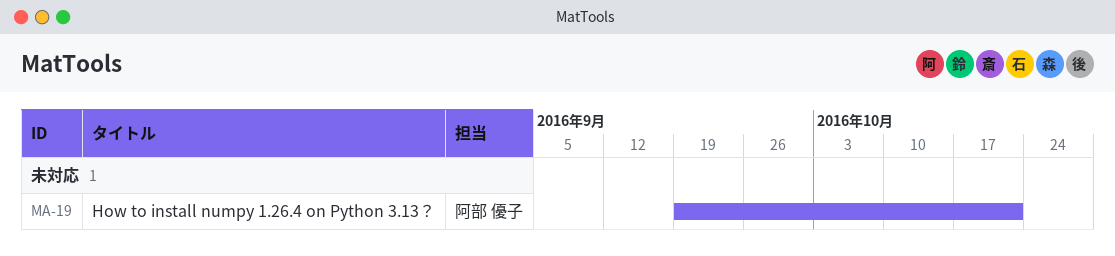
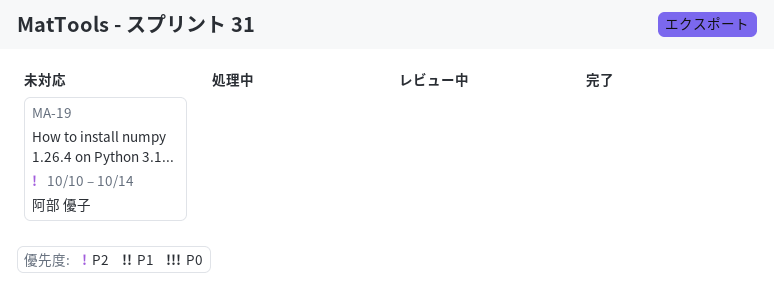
MA-19, start: Sep 19 -> Oct 10
MA-19, due: Oct 21 -> Oct 14

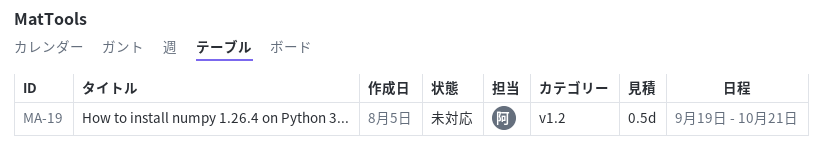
MA-19, start: Oct 10 -> Sep 19
MA-19, due: Oct 14 -> Oct 21

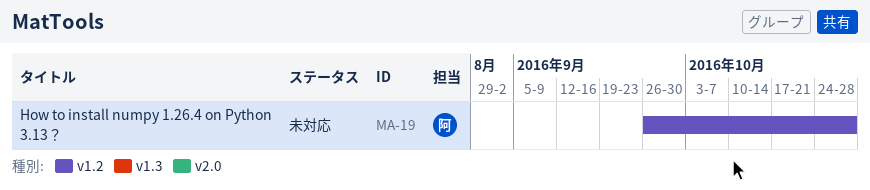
MA-19, start: Sep 19 -> Sep 26
MA-19, due: Oct 21 -> Oct 28

